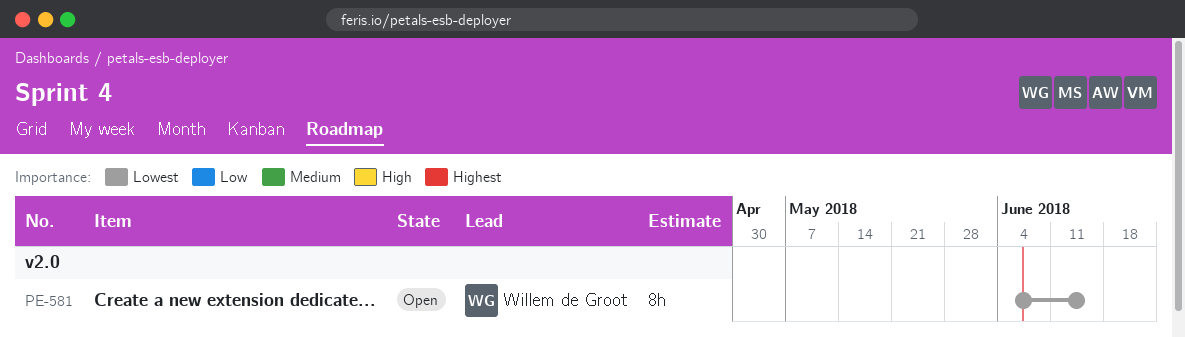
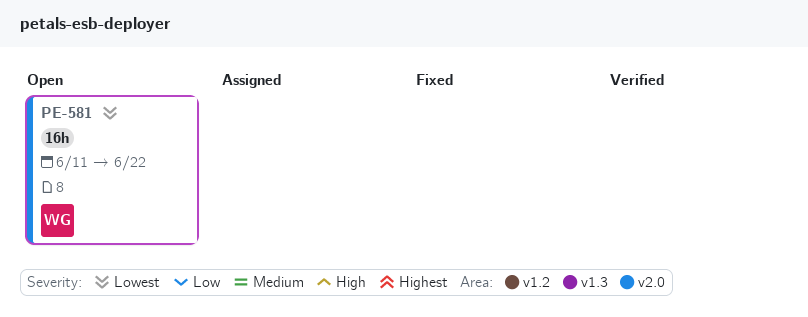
PE-581, estimate: 8h -> 16h
PE-581, start: Jun 4 -> Jun 11
PE-581, due: Jun 15 -> Jun 22

